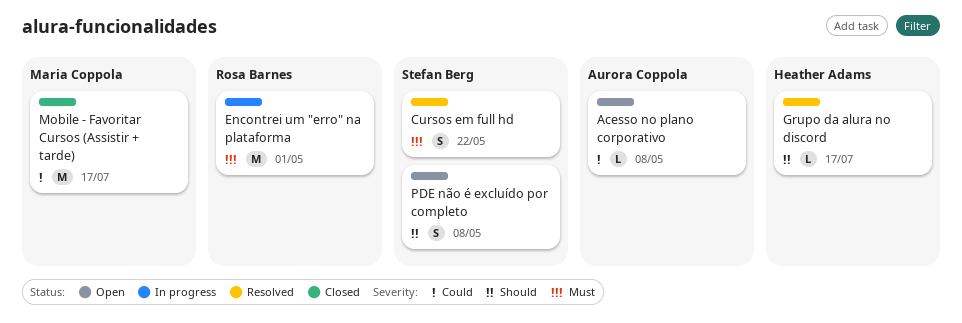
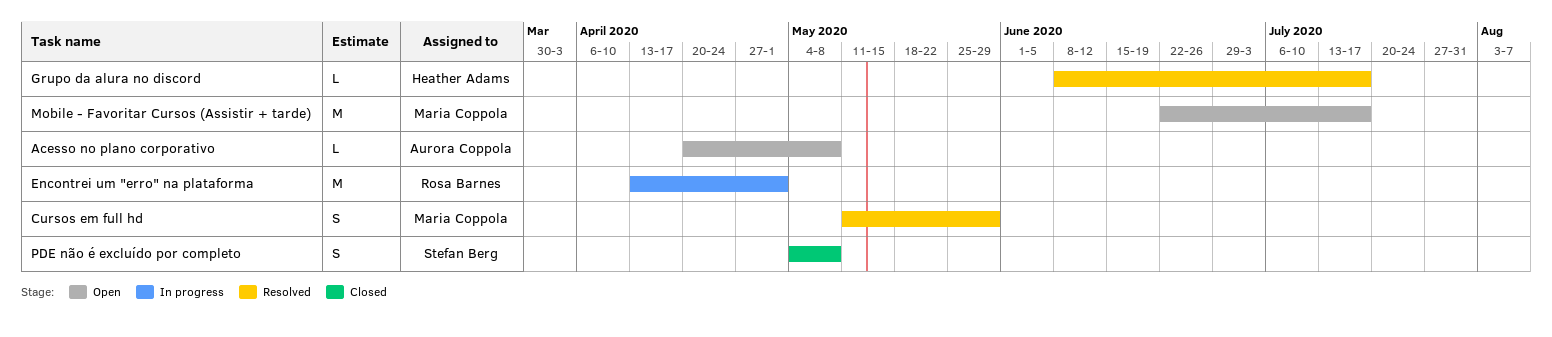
Cursos em full hd, owner: Stefan Berg -> Maria Coppola
Cursos em full hd, due: May 22 -> May 29
Mobile - Favoritar Cursos (Assistir + tarde), status: Closed -> Open
PDE não é excluído por completo, status: Open -> Closed

